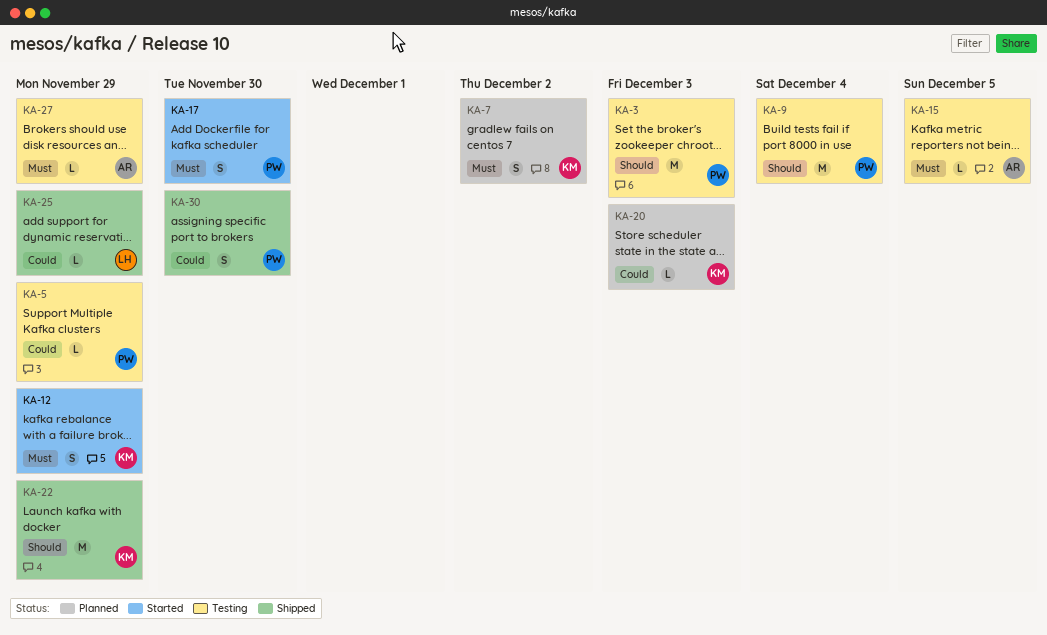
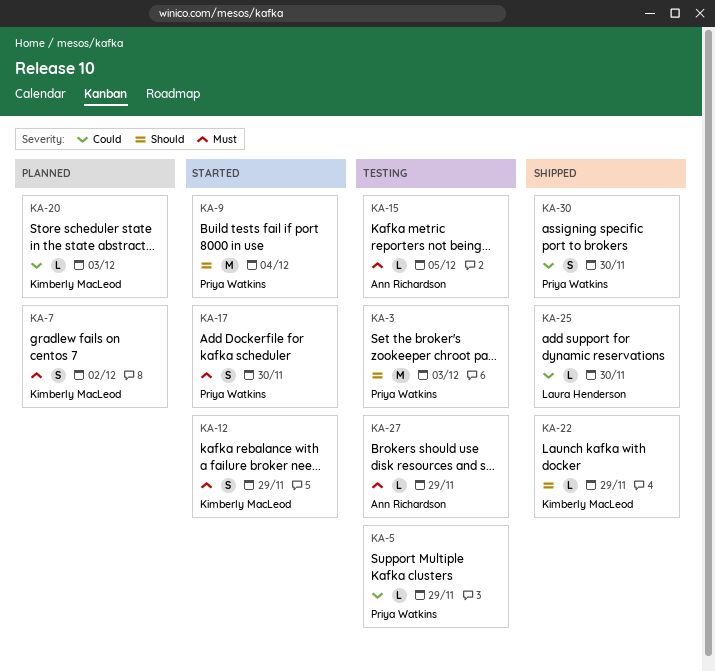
KA-9, status: Testing -> Started
KA-22, estimate: M -> L
KA-25, due: Nov 29 -> Nov 30

